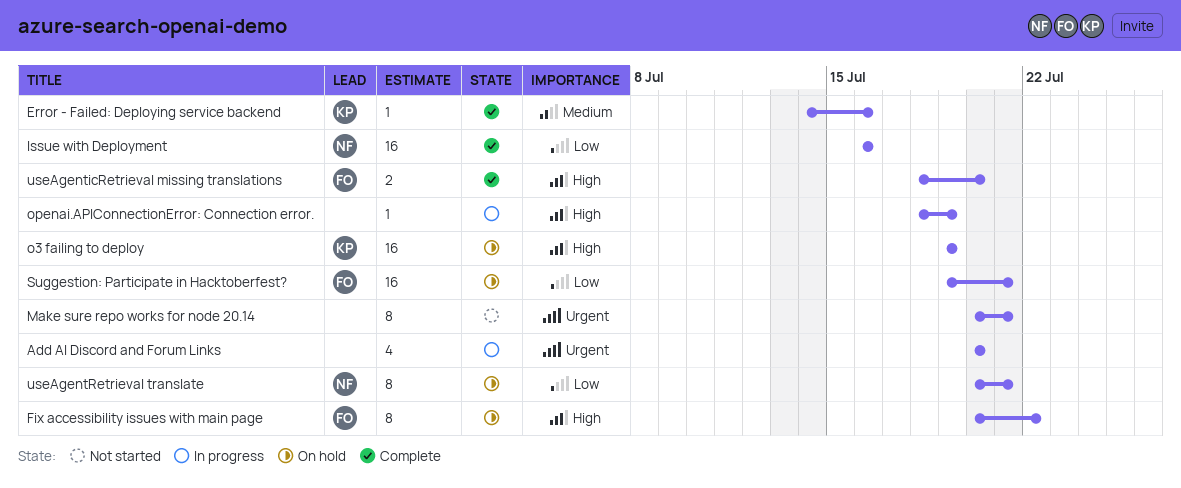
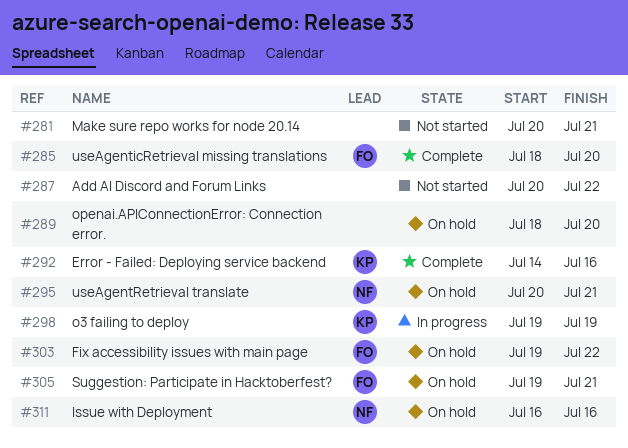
Add AI Discord and Forum Links, status: In progress -> Not started
Add AI Discord and Forum Links, due: Jul 20 -> Jul 22
Fix accessibility issues with main page, start: Jul 20 -> Jul 19
Issue with Deployment, status: Complete -> On hold
o3 failing to deploy, status: On hold -> In progress
openai.APIConnectionError: Connection error., status: In progress -> On hold
openai.APIConnectionError: Connection error., due: Jul 19 -> Jul 20

